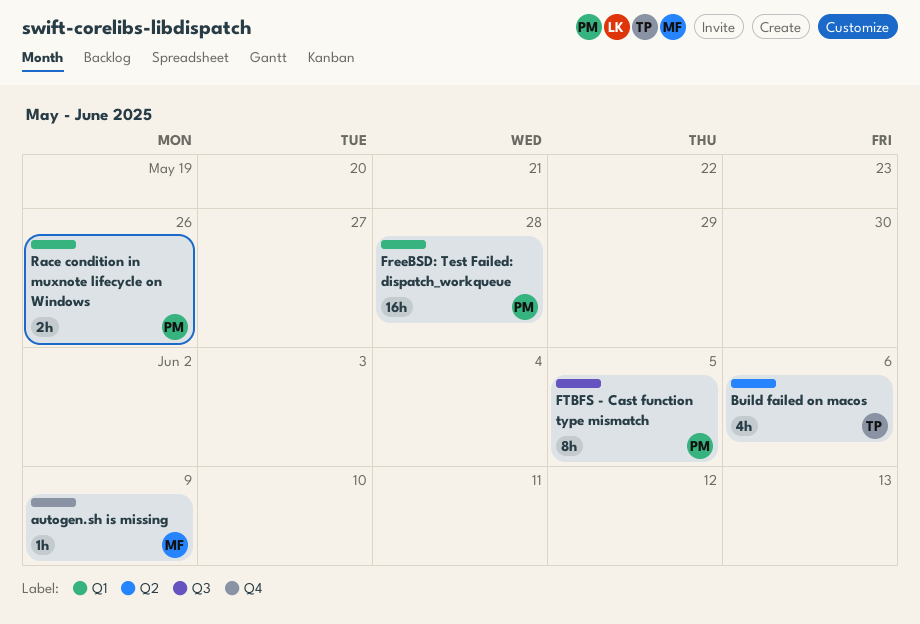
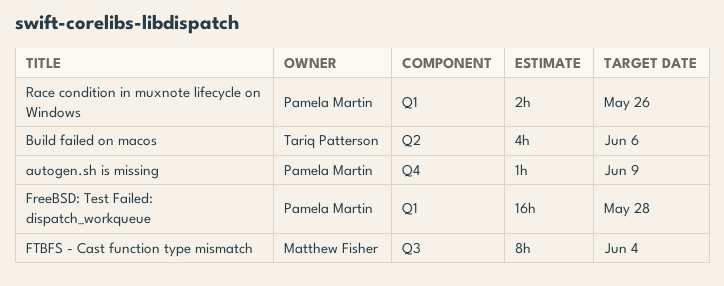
autogen.sh is missing, owner: Matthew Fisher -> Pamela Martin
FTBFS - Cast function type mismatch, owner: Pamela Martin -> Matthew Fisher
FTBFS - Cast function type mismatch, due: Jun 5 -> Jun 4

